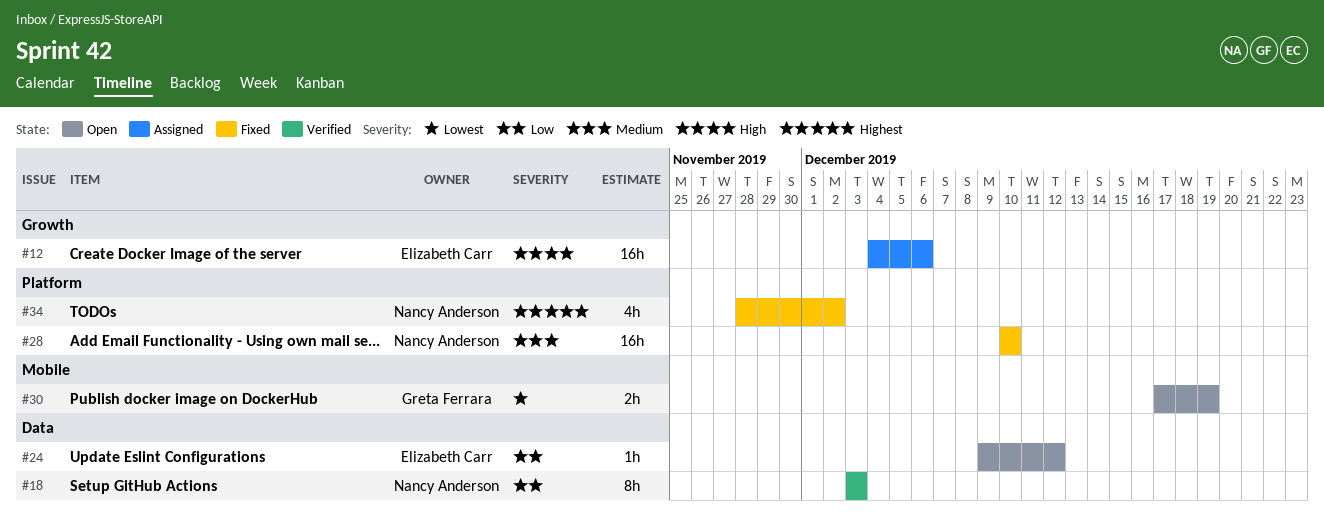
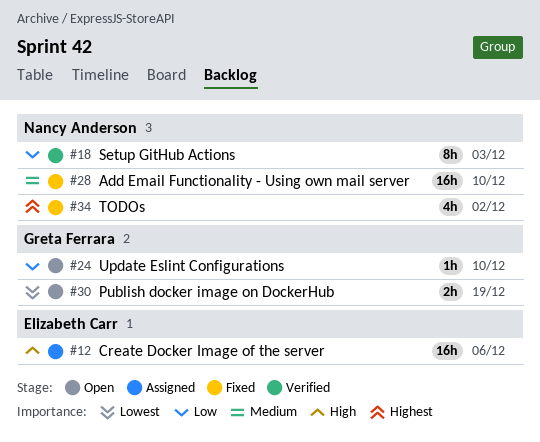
#24, owner: Elizabeth Carr -> Greta Ferrara
#24, due: Dec 12 -> Dec 10

